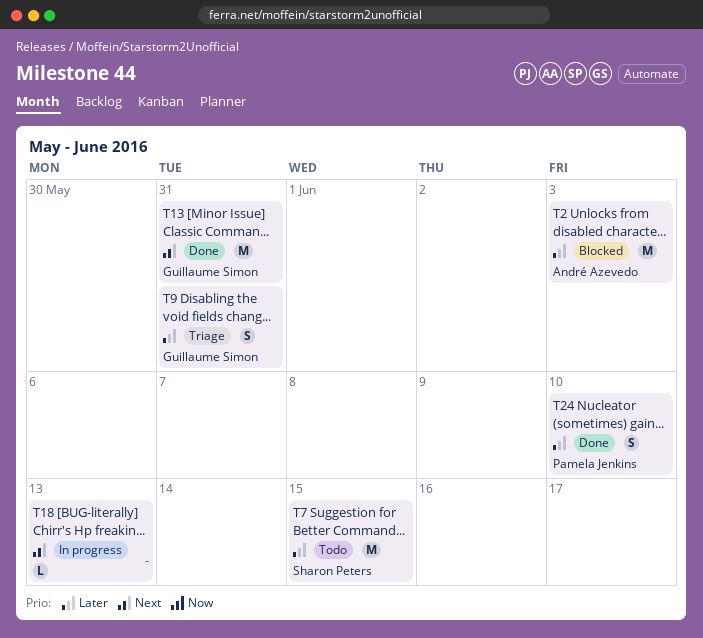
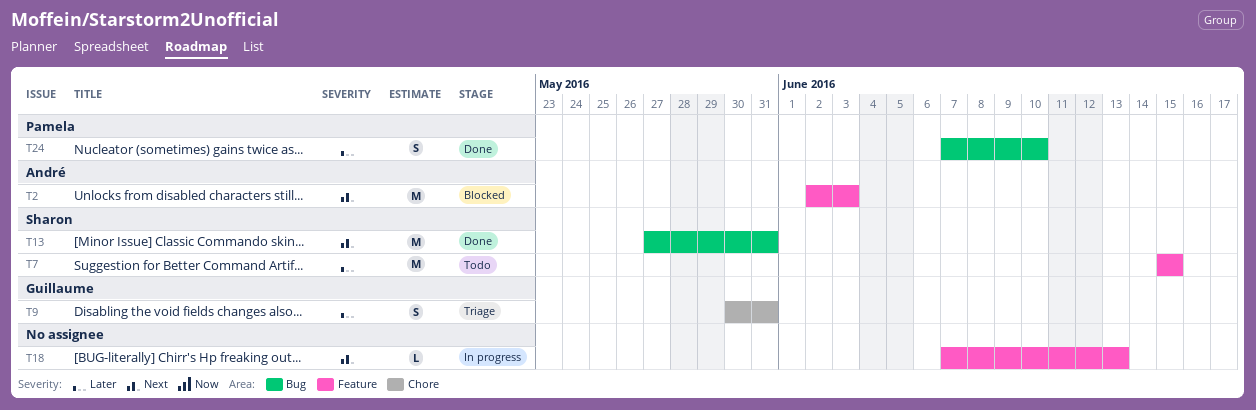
T2, priority: Later -> Next
T13, owner: Guillaume Simon -> Sharon Peters

